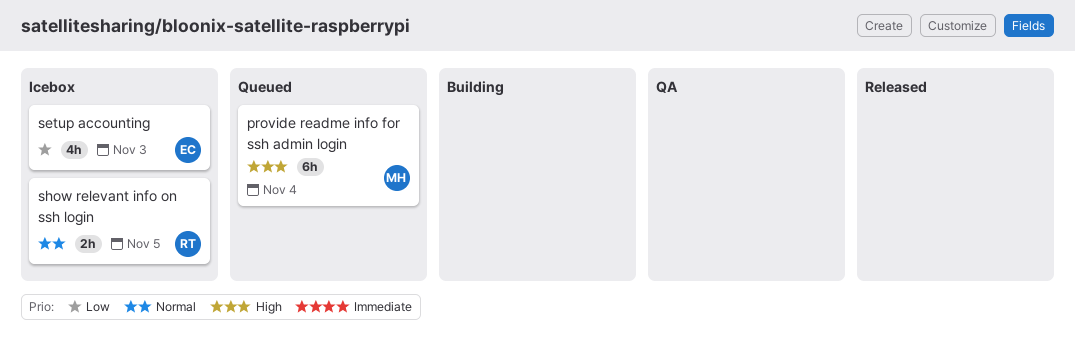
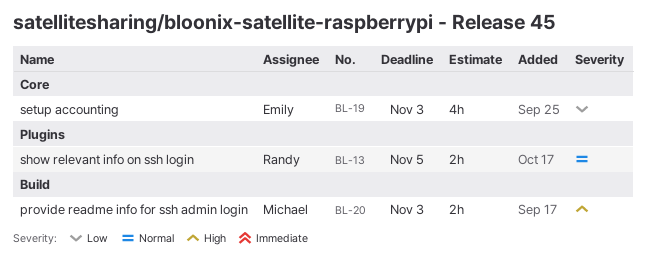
provide readme info for ssh admin login, estimate: 6h -> 2h
provide readme info for ssh admin login, due: Nov 4 -> Nov 3

